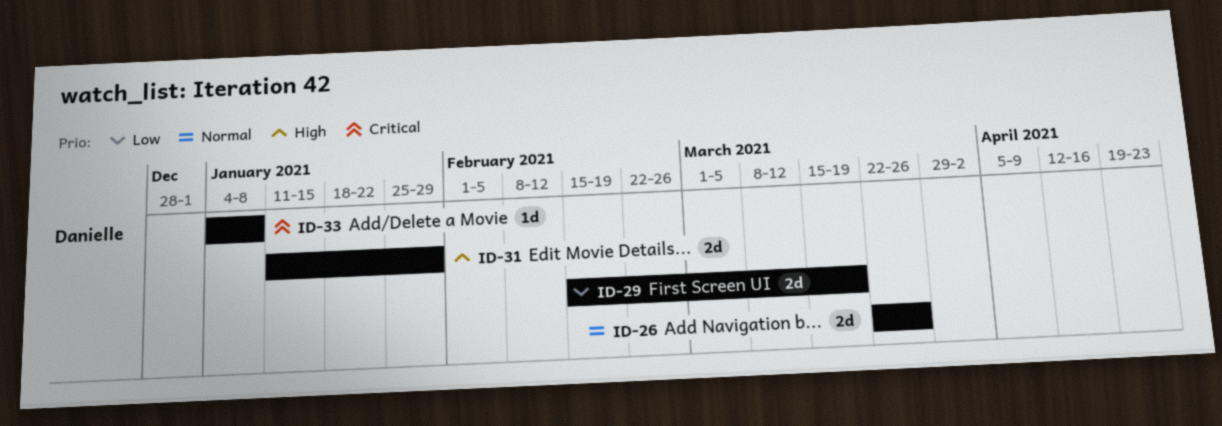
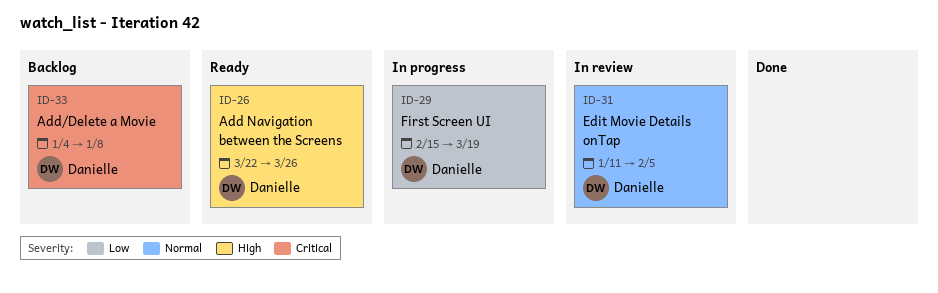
ID-26, priority: Normal -> High
ID-31, priority: High -> Normal
ID-31, due: Jan 29 -> Feb 5

